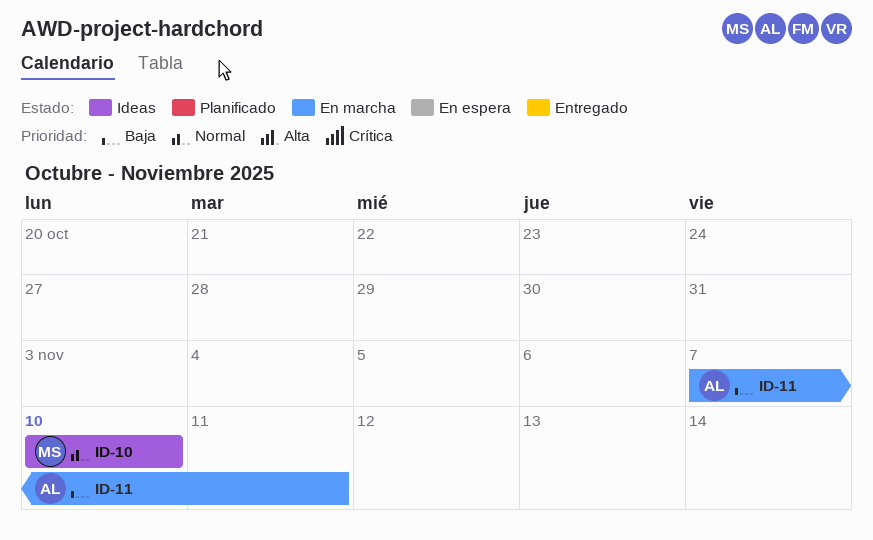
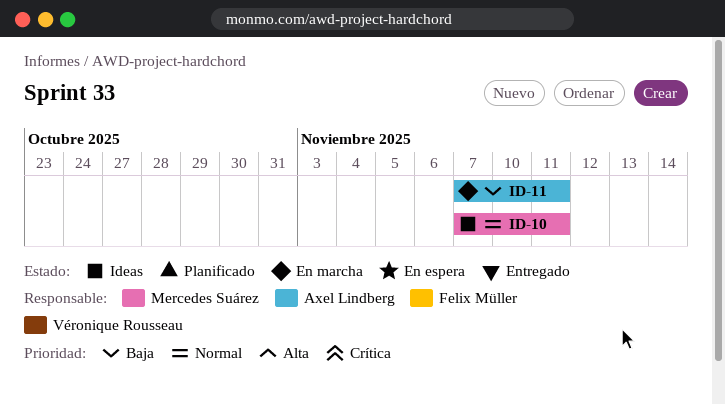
ID-10, start: Nov 10 -> Nov 7
ID-10, due: Nov 10 -> Nov 11

